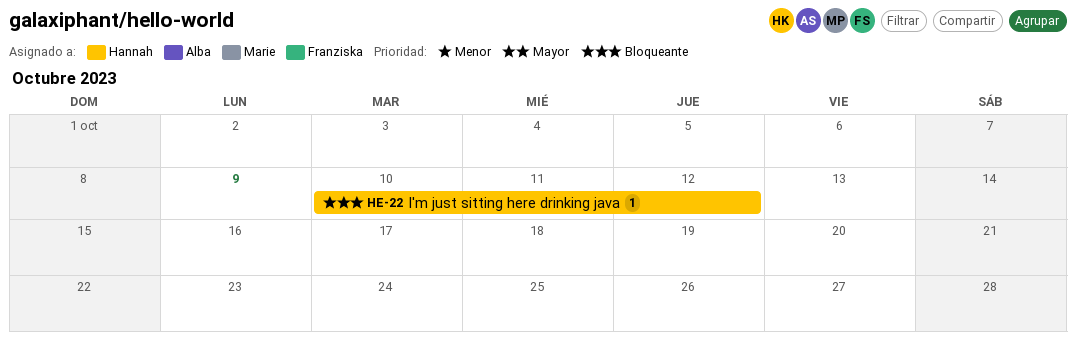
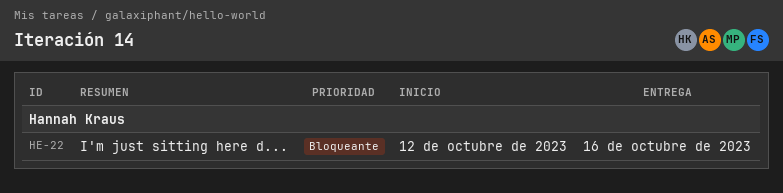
HE-22, start: Oct 10 -> Oct 12
HE-22, due: Oct 12 -> Oct 16

